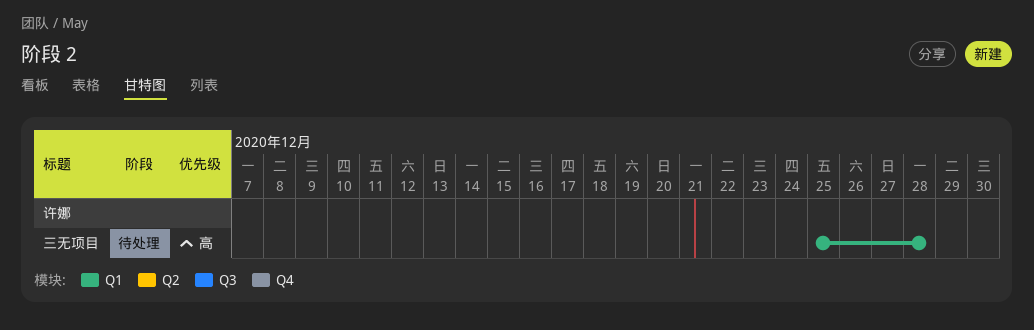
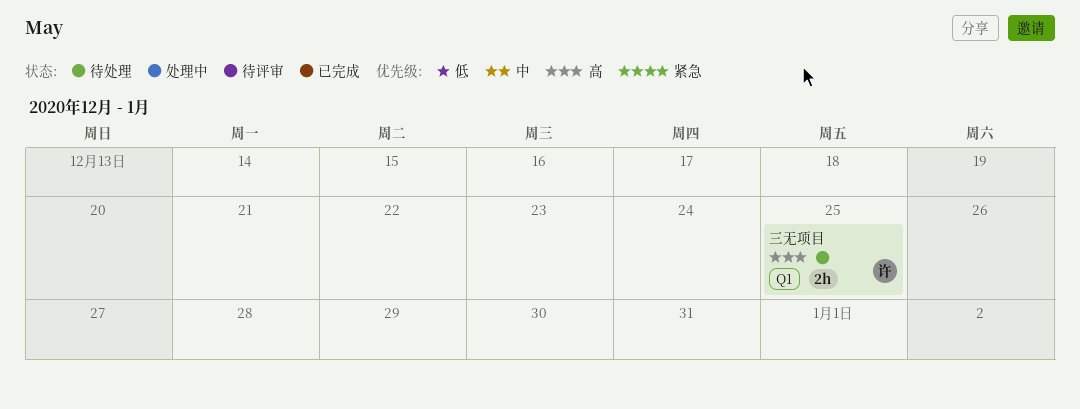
三无项目, due: Dec 28 -> Dec 25

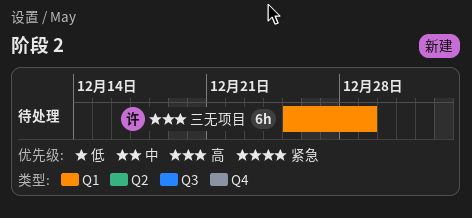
三无项目, estimate: 2h -> 6h
三无项目, due: Dec 25 -> Dec 29

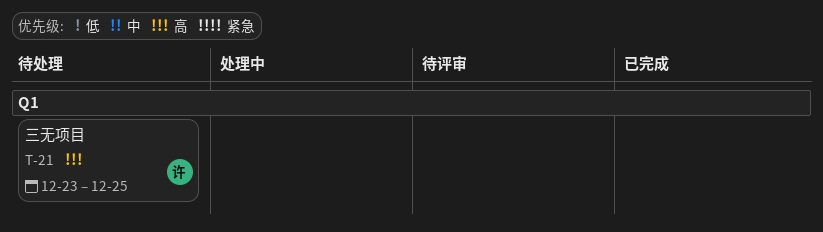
三无项目, start: Dec 25 -> Dec 23
三无项目, due: Dec 29 -> Dec 25

